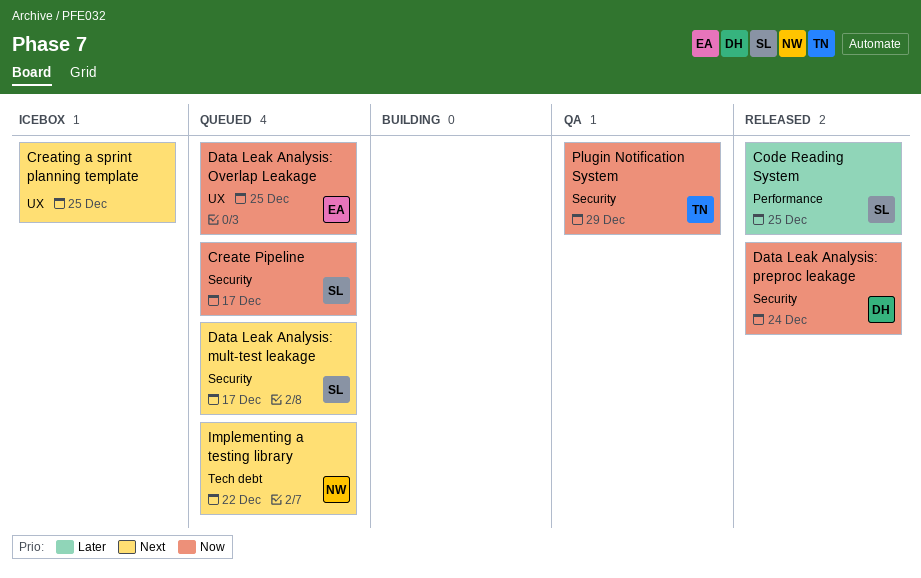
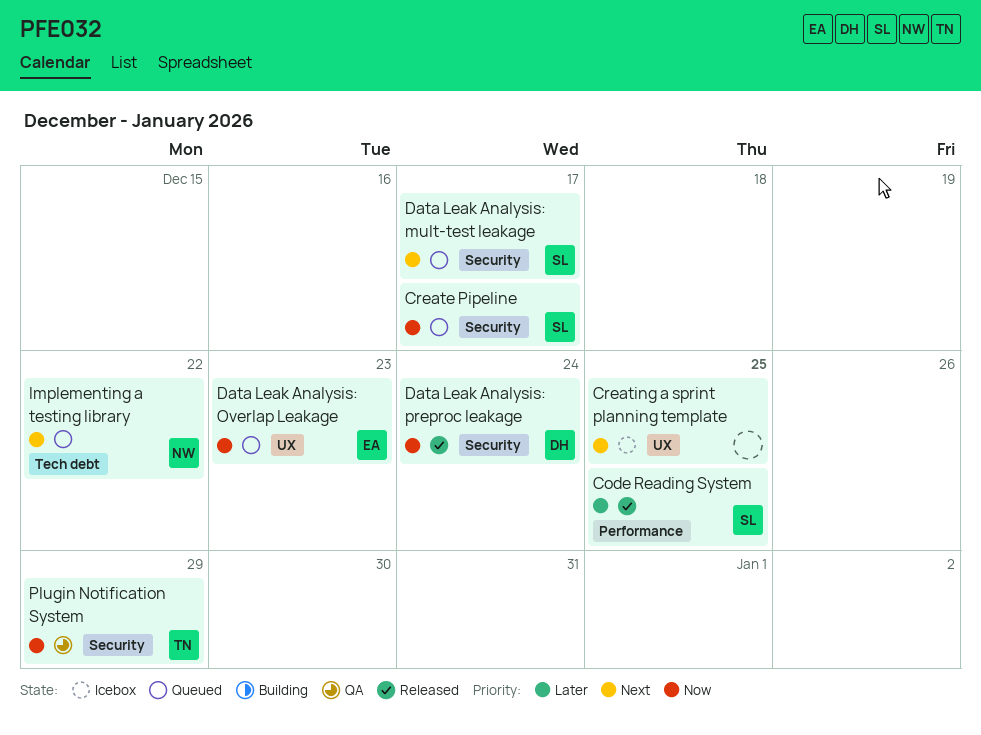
Data Leak Analysis: Overlap Leakage, due: Dec 25 -> Dec 23

